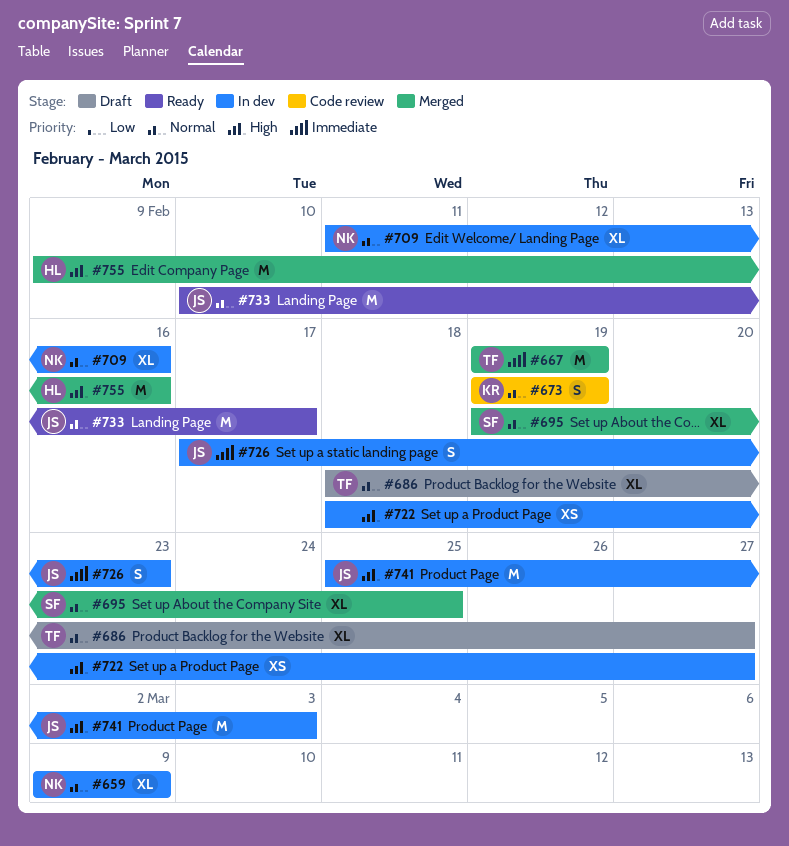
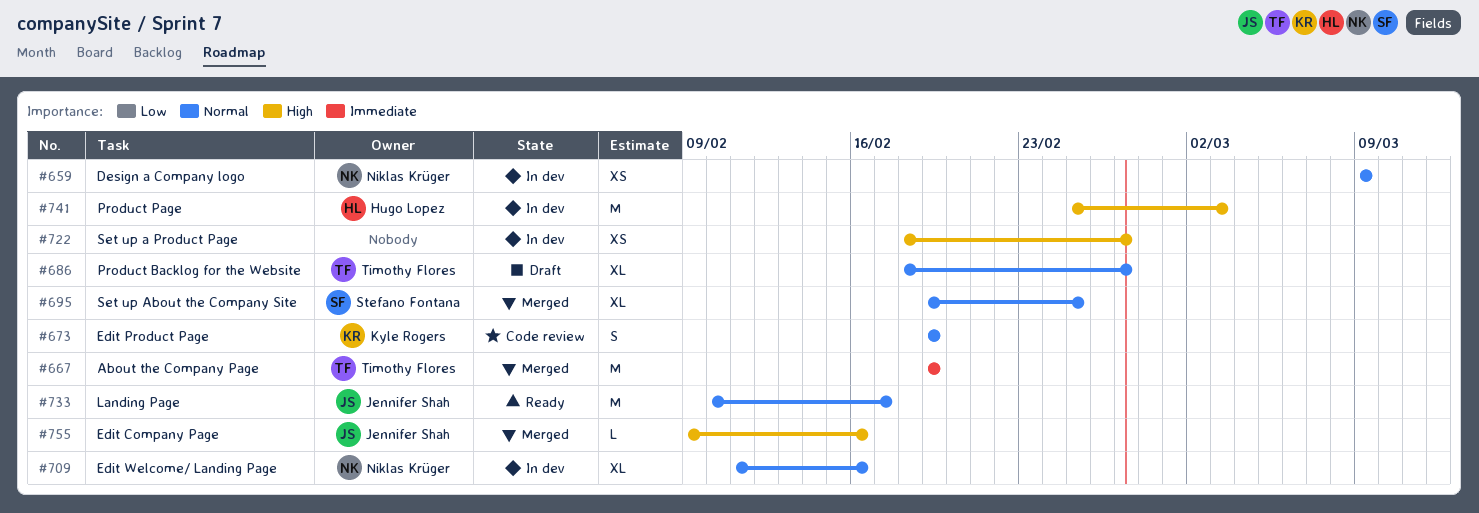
#659, estimate: XL -> XS
#726: present -> none
#741, owner: Jennifer Shah -> Hugo Lopez
#755, owner: Hugo Lopez -> Jennifer Shah
#755, estimate: M -> L

